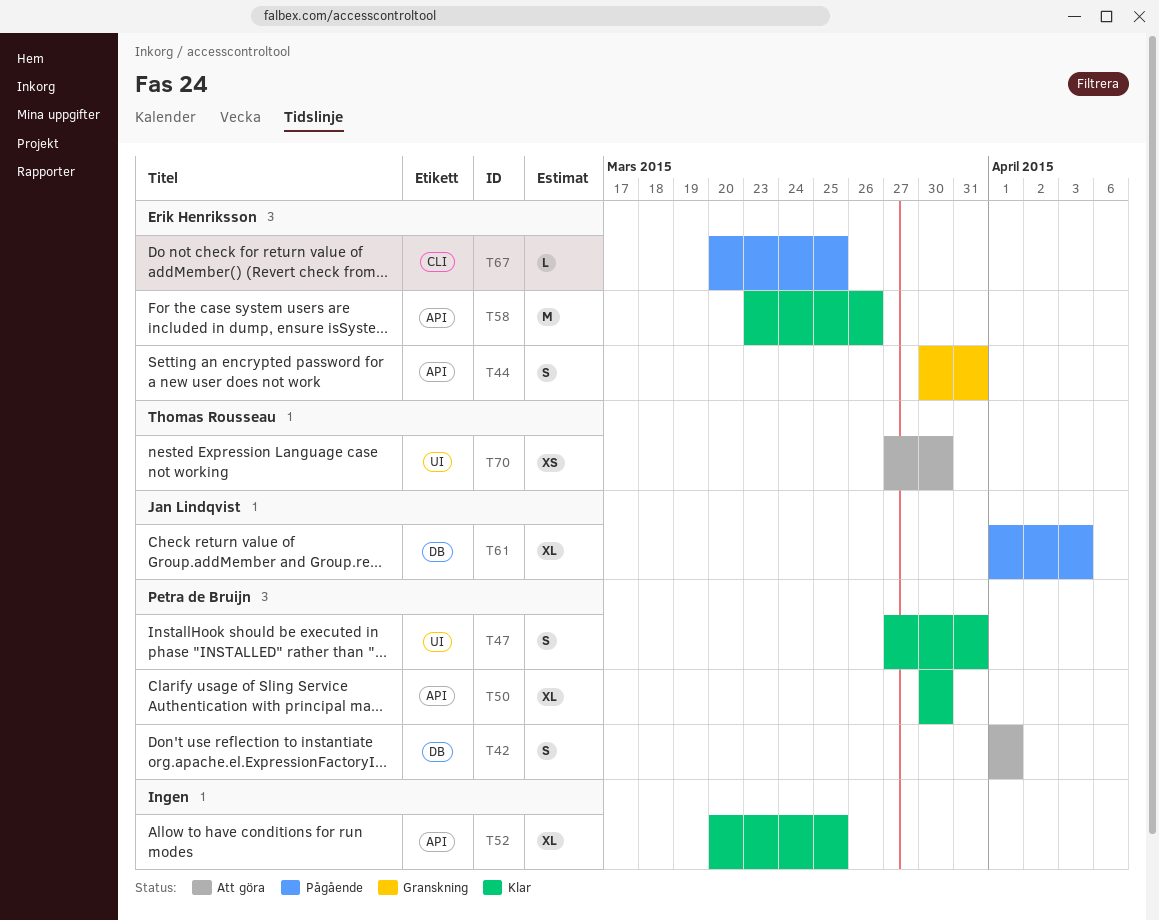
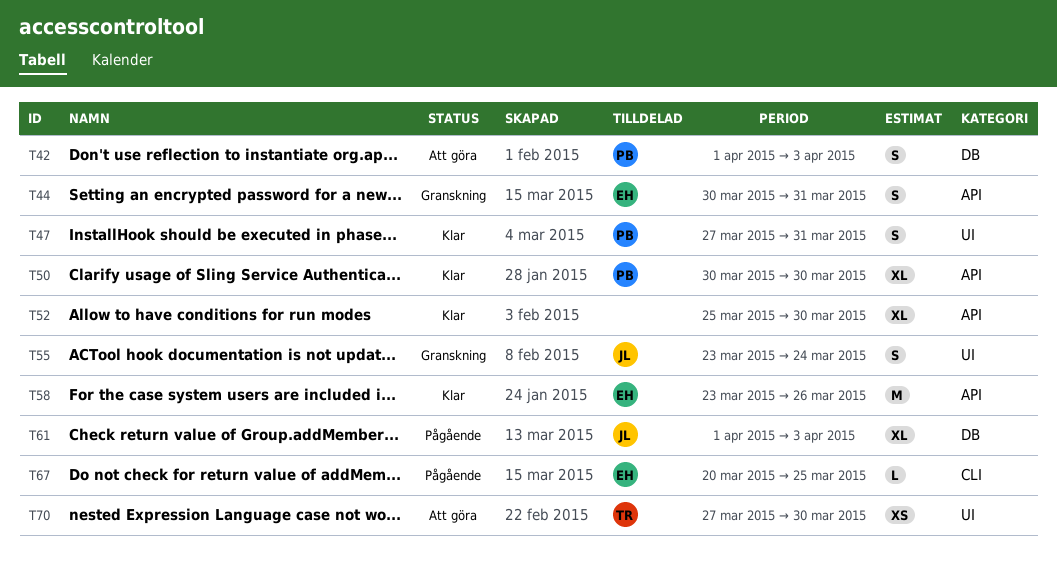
T42, due: Apr 1 -> Apr 3
T52, start: Mar 20 -> Mar 25
T52, due: Mar 25 -> Mar 30
T55: none -> present

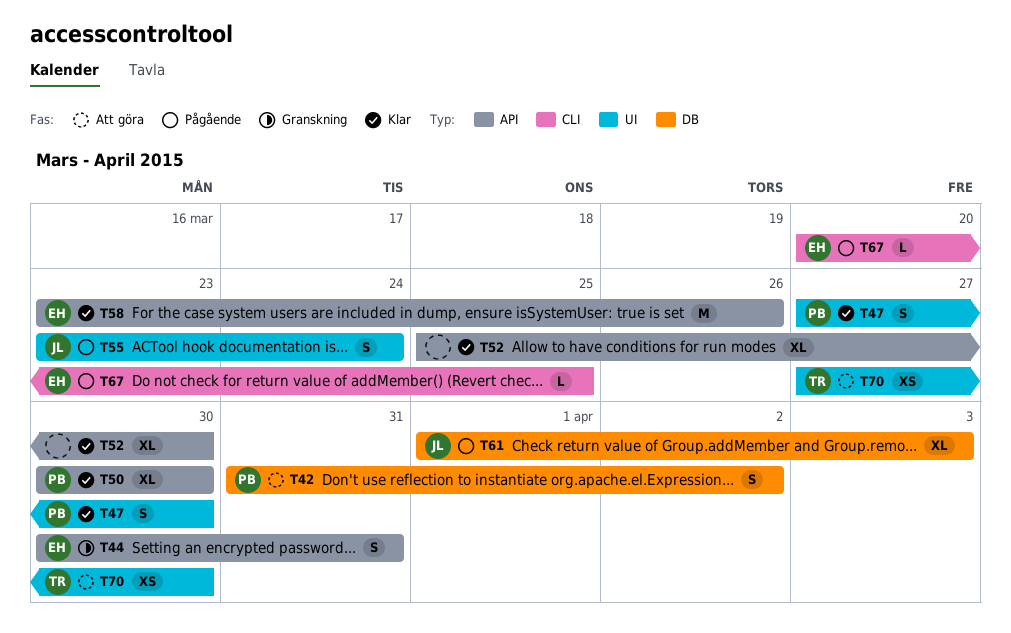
T42, start: Apr 1 -> Mar 31
T42, due: Apr 3 -> Apr 2
T47, due: Mar 31 -> Mar 30
T55, status: Granskning -> Pågående

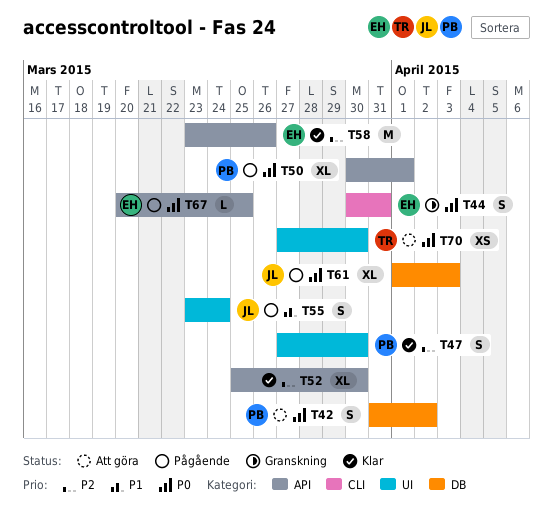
T44, label: API -> CLI
T50, status: Klar -> Pågående
T50, due: Mar 30 -> Apr 1
T67, label: CLI -> API

